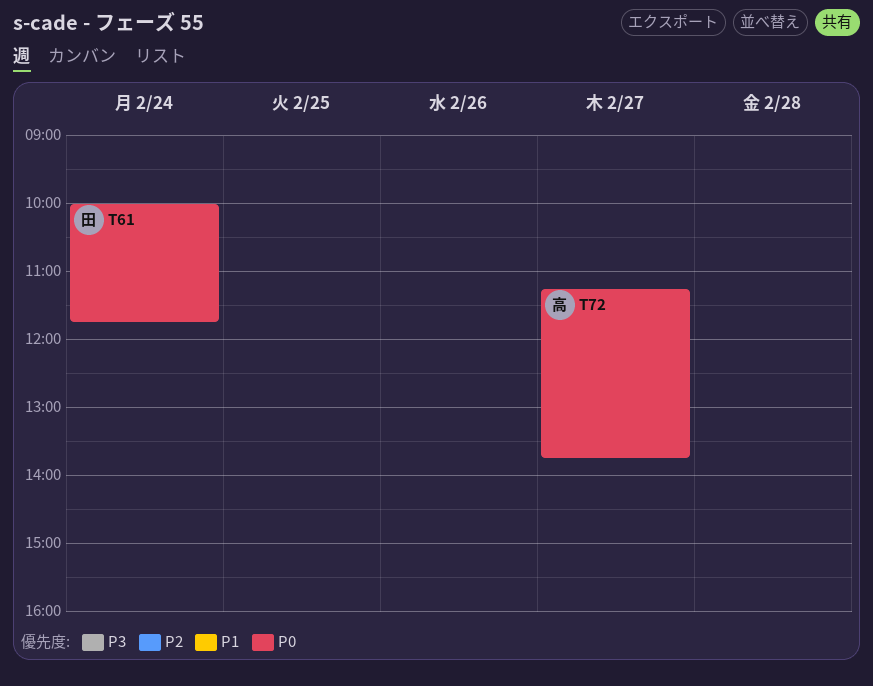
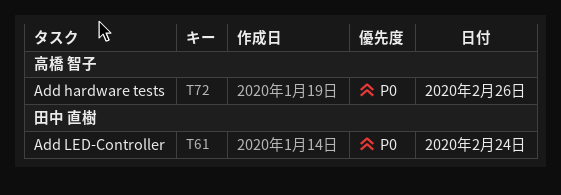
T72, day: Feb 27 -> Feb 26

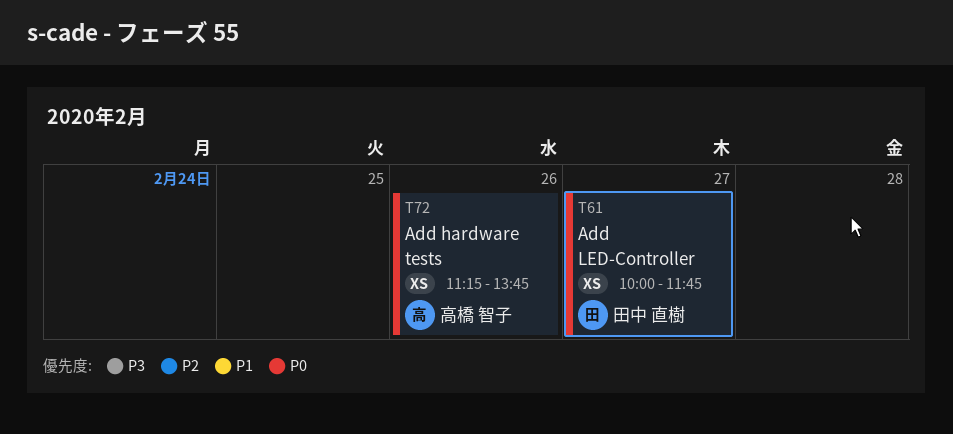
T61, day: Feb 24 -> Feb 27

